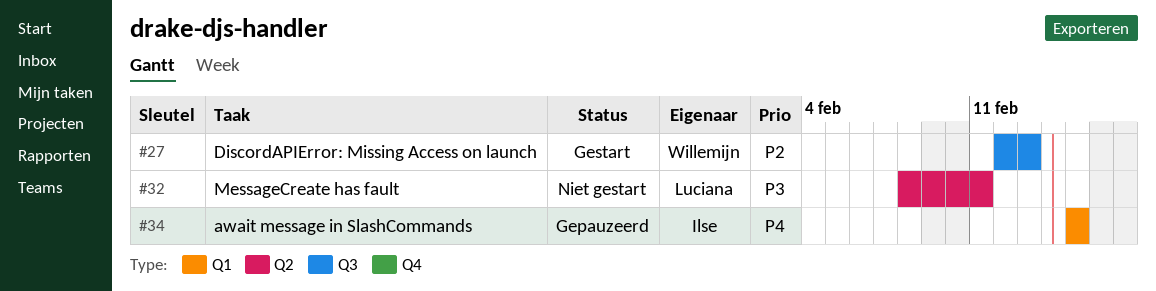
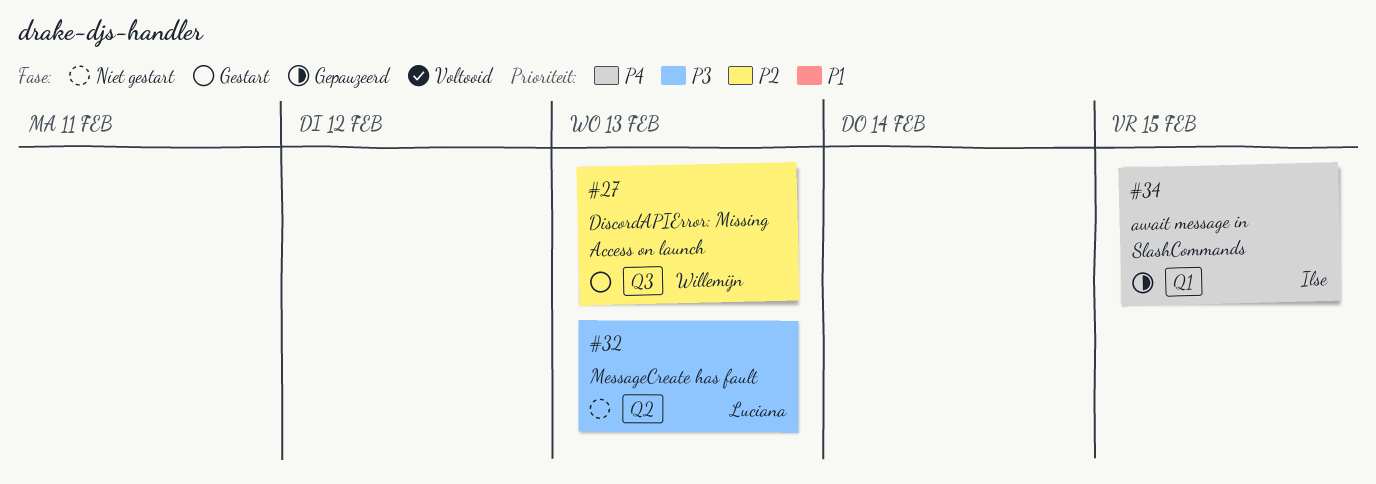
#32, due: Feb 11 -> Feb 13

